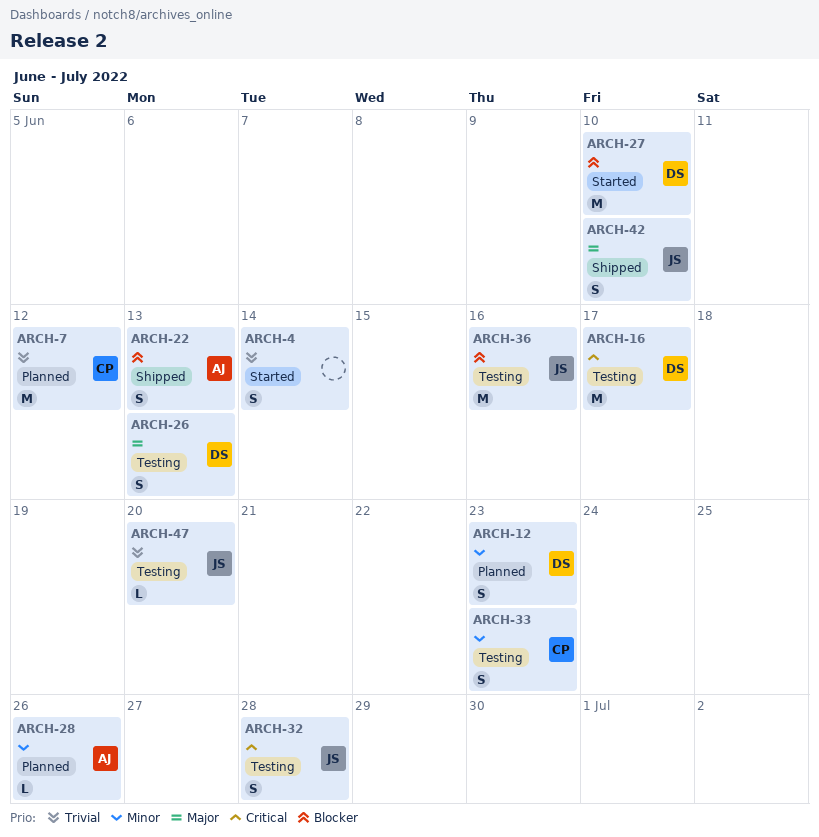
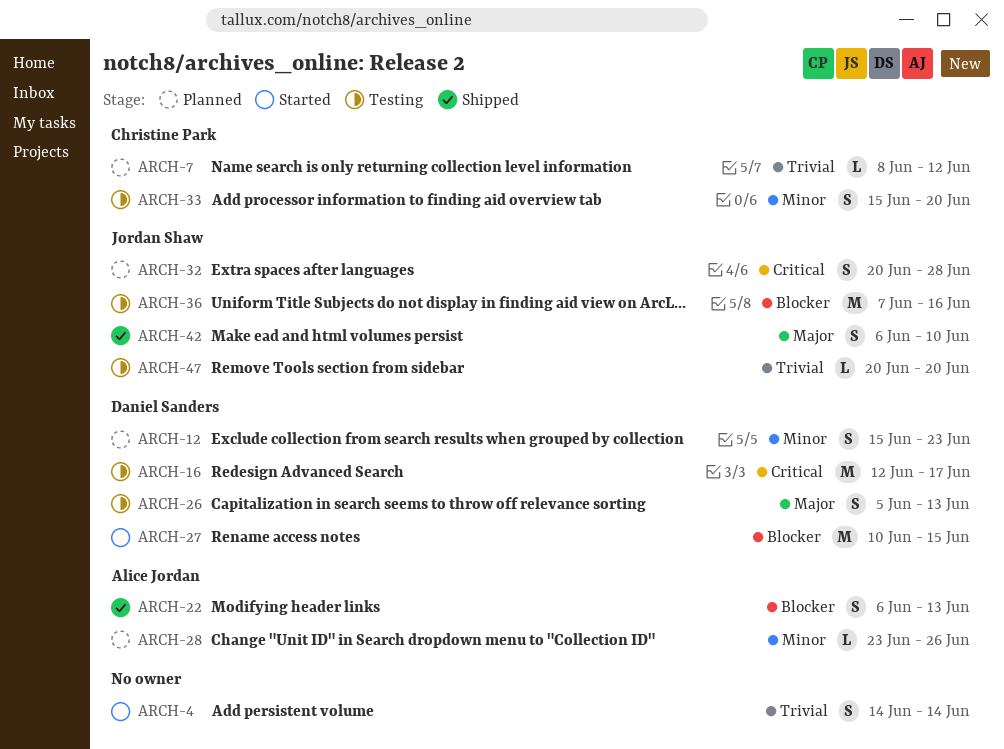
ARCH-7, estimate: M -> L
ARCH-27, due: Jun 10 -> Jun 15
ARCH-32, status: Testing -> Planned
ARCH-33, due: Jun 23 -> Jun 20

